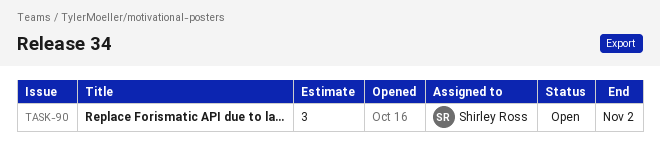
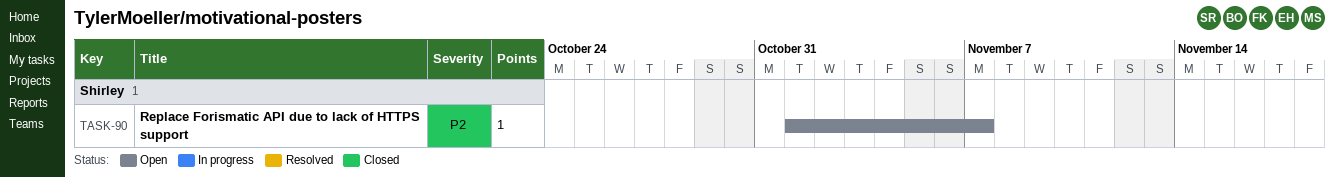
TASK-90, estimate: 3 -> 1
TASK-90, due: Nov 2 -> Nov 7

